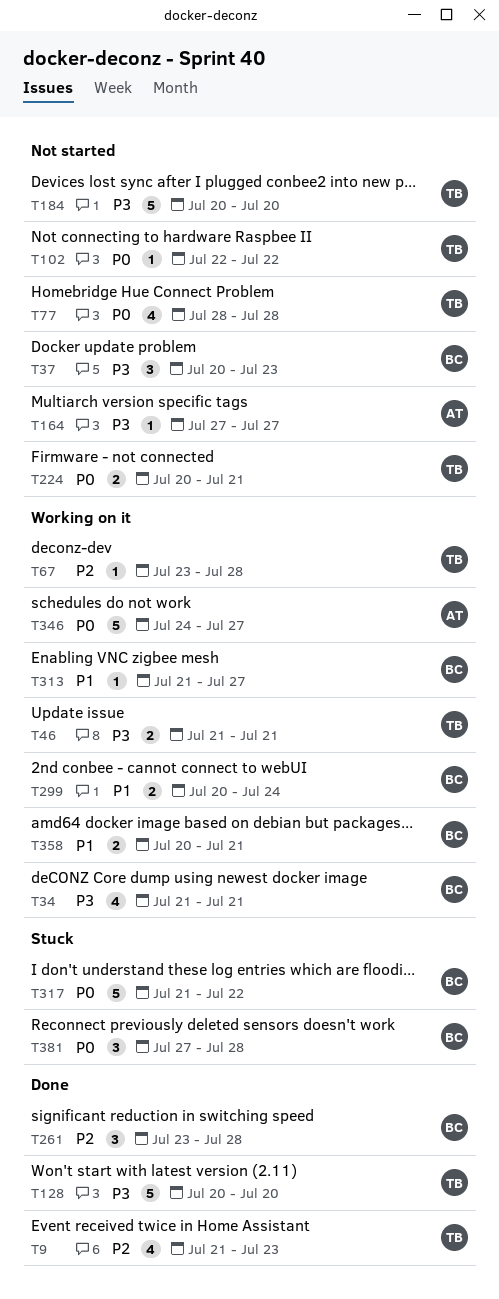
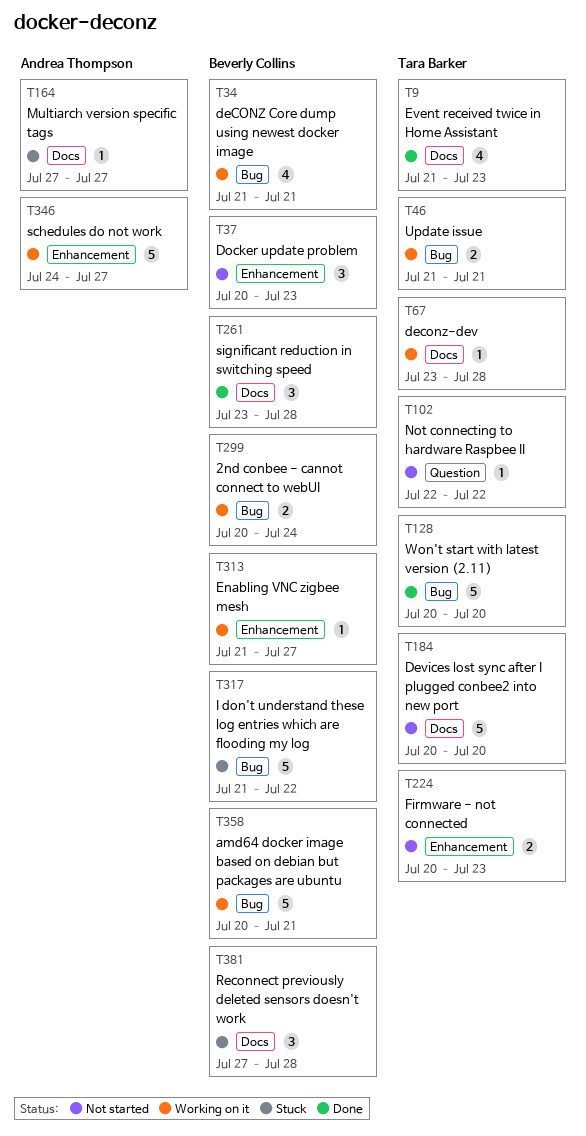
T77: present -> none
T164, status: Not started -> Stuck
T224, due: Jul 21 -> Jul 23
T358, estimate: 2 -> 5

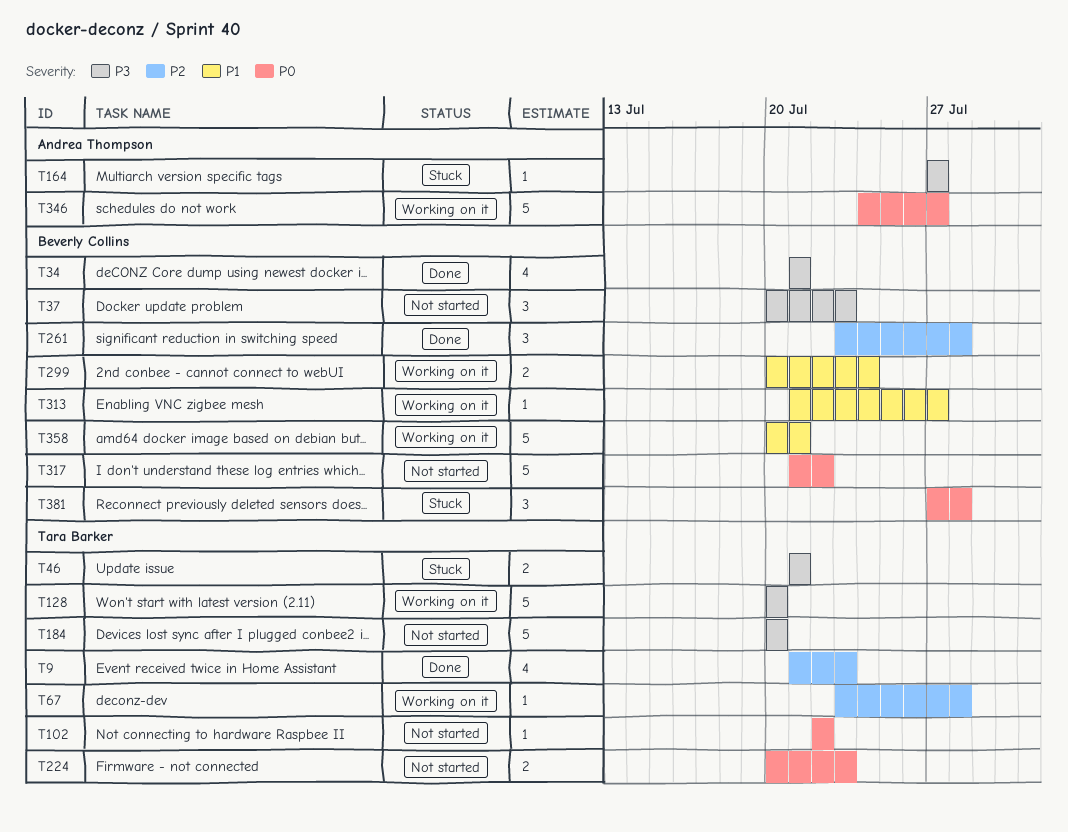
T34, status: Working on it -> Done
T46, status: Working on it -> Stuck
T128, status: Done -> Working on it
T317, status: Stuck -> Not started

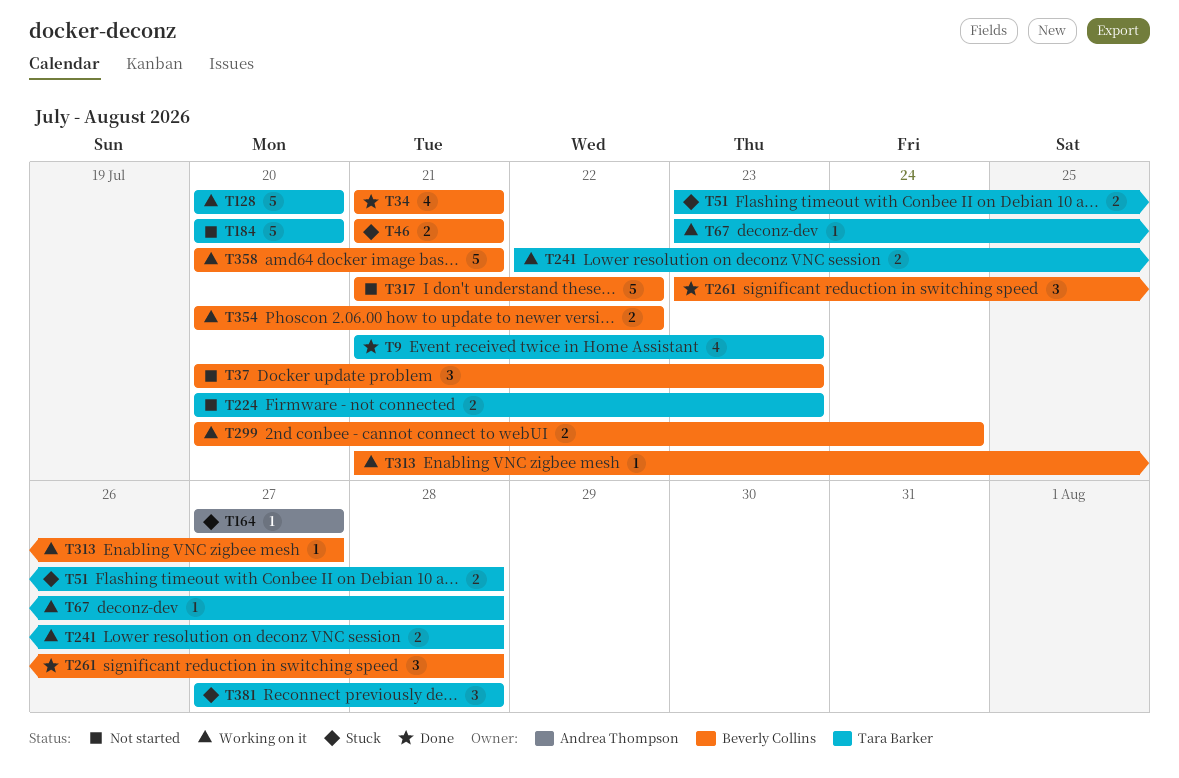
T46, owner: Tara Barker -> Beverly Collins
T51: none -> present
T102: present -> none
T241: none -> present
T346: present -> none
T354: none -> present
T381, owner: Beverly Collins -> Tara Barker

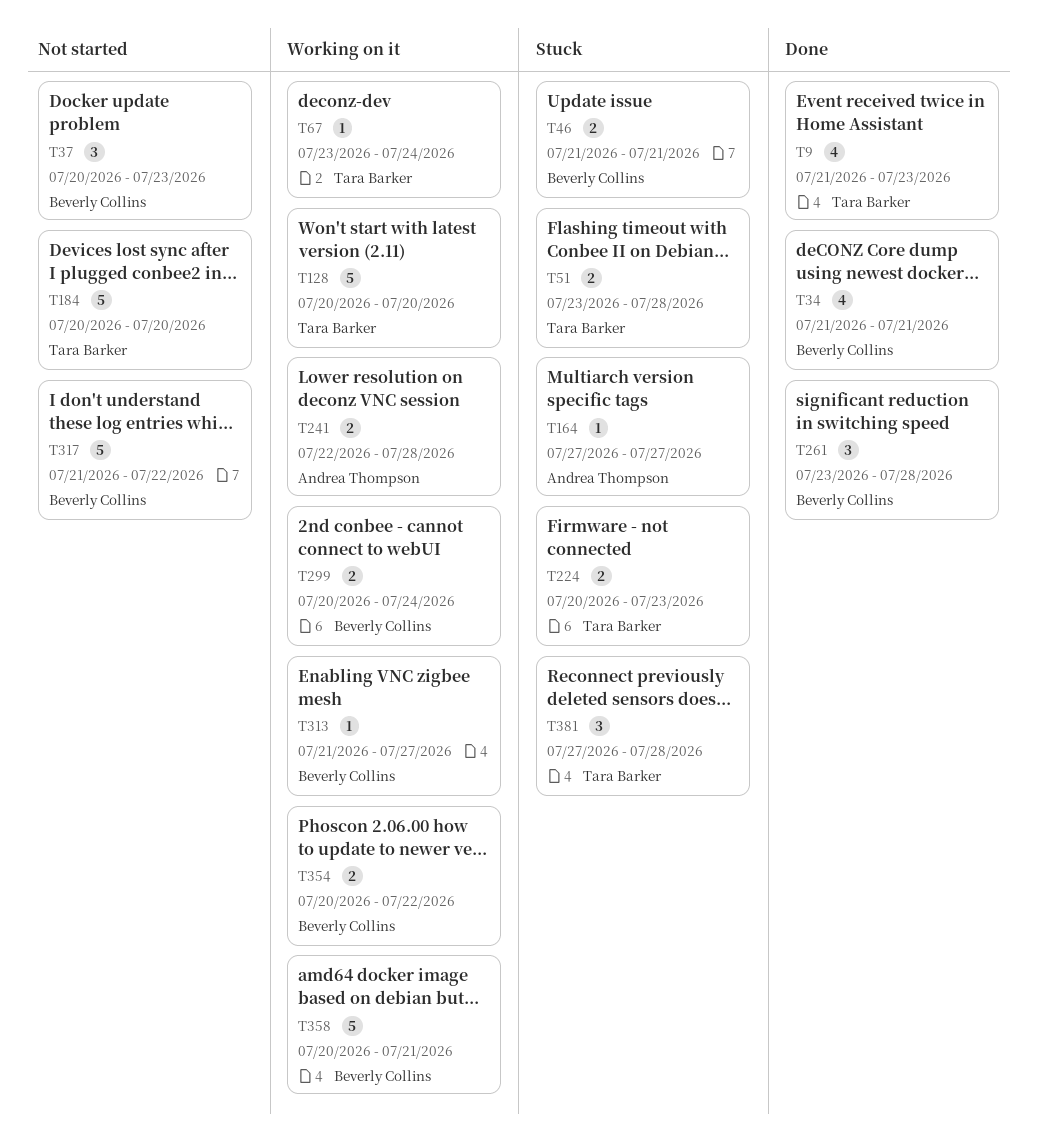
T67, due: Jul 28 -> Jul 24
T224, status: Not started -> Stuck
T241, owner: Tara Barker -> Andrea Thompson

